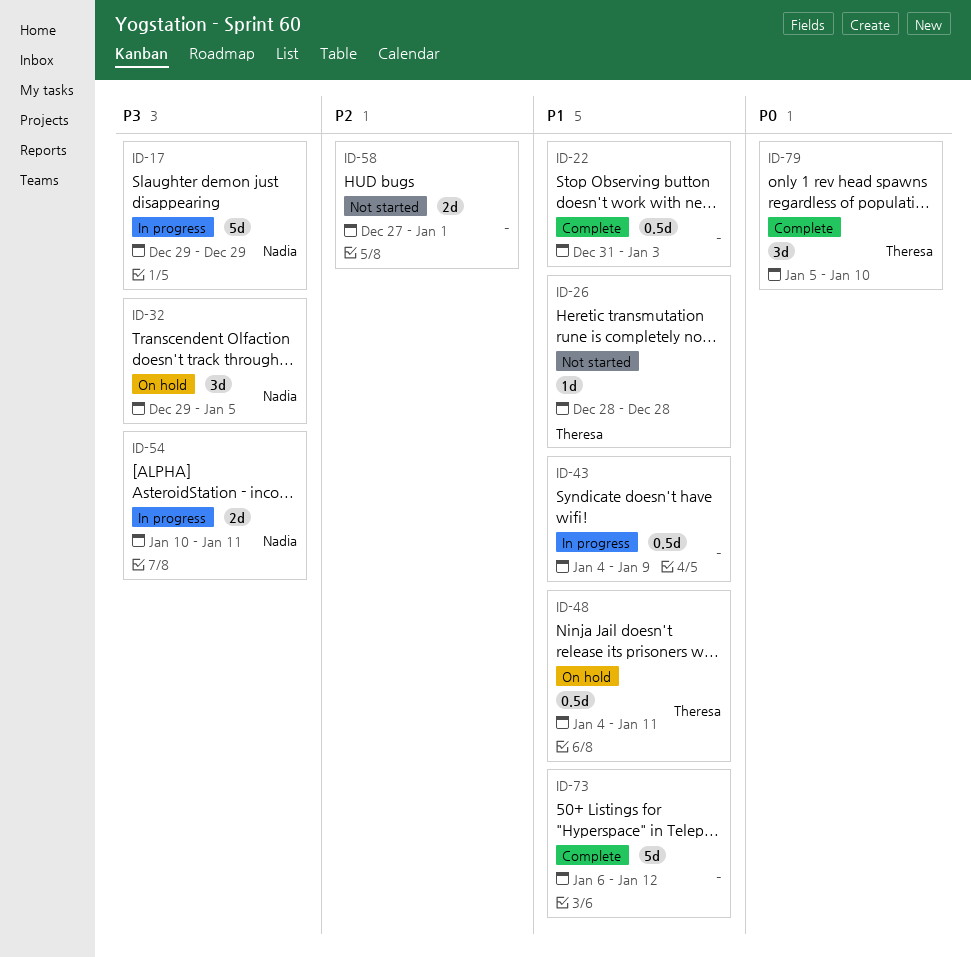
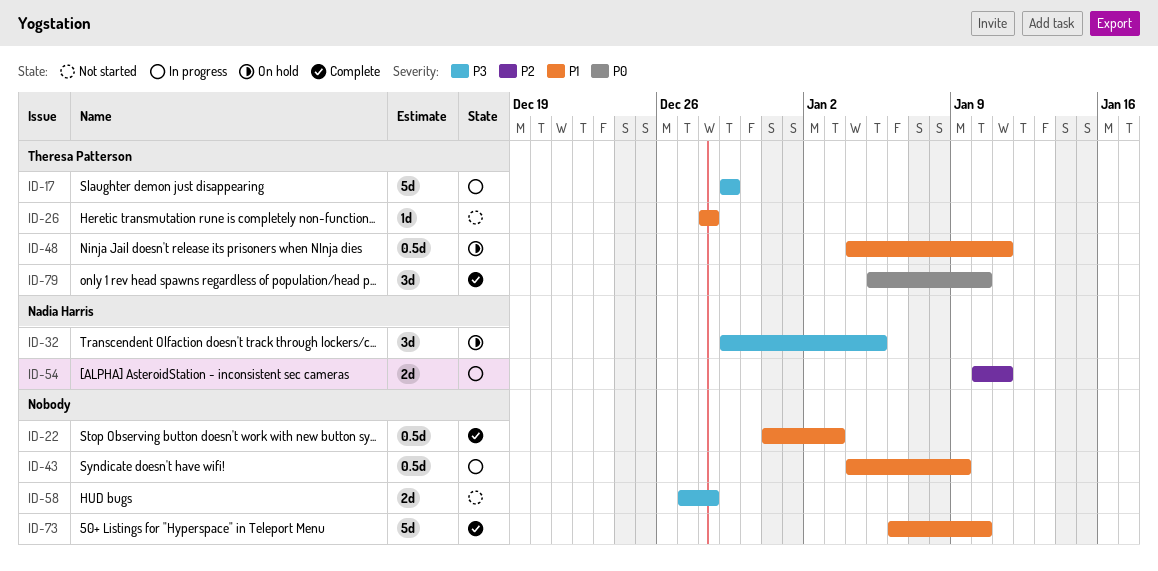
ID-17, owner: Nadia Harris -> Theresa Patterson
ID-54, priority: P3 -> P2
ID-58, priority: P2 -> P3
ID-58, due: Jan 1 -> Dec 28
ID-73, due: Jan 12 -> Jan 10

